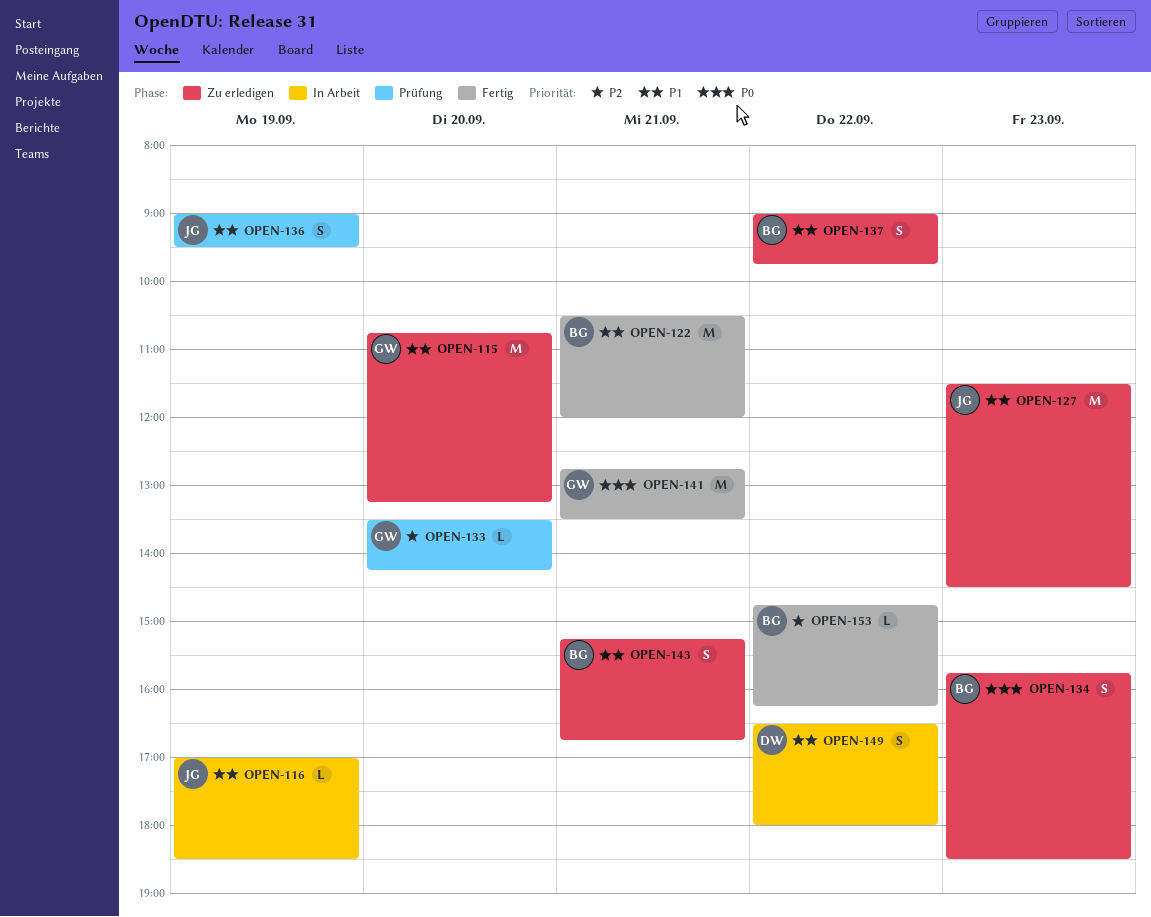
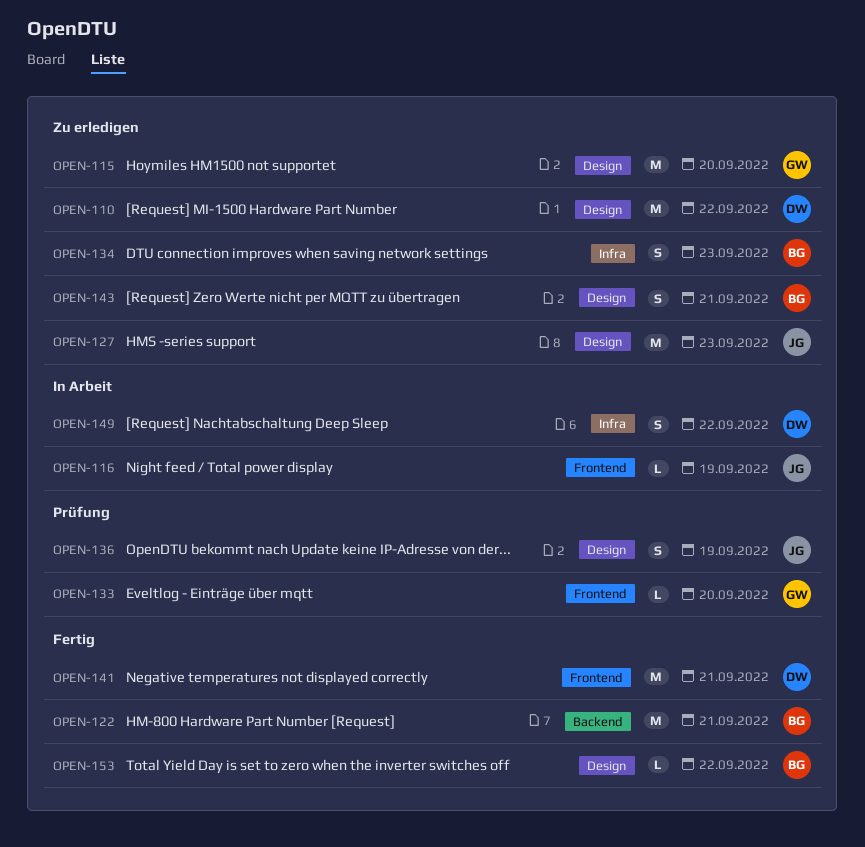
OPEN-110: none -> present
OPEN-137: present -> none
OPEN-141, owner: GW -> DW

